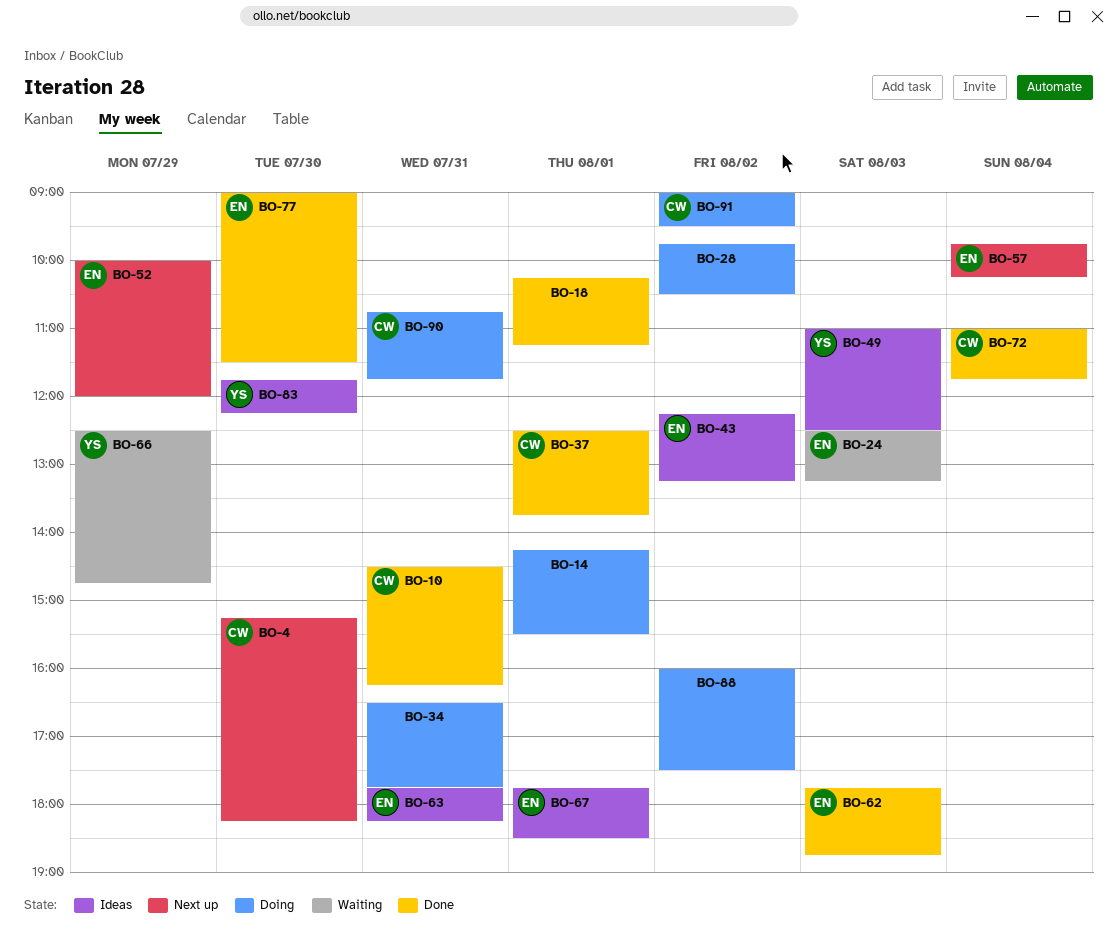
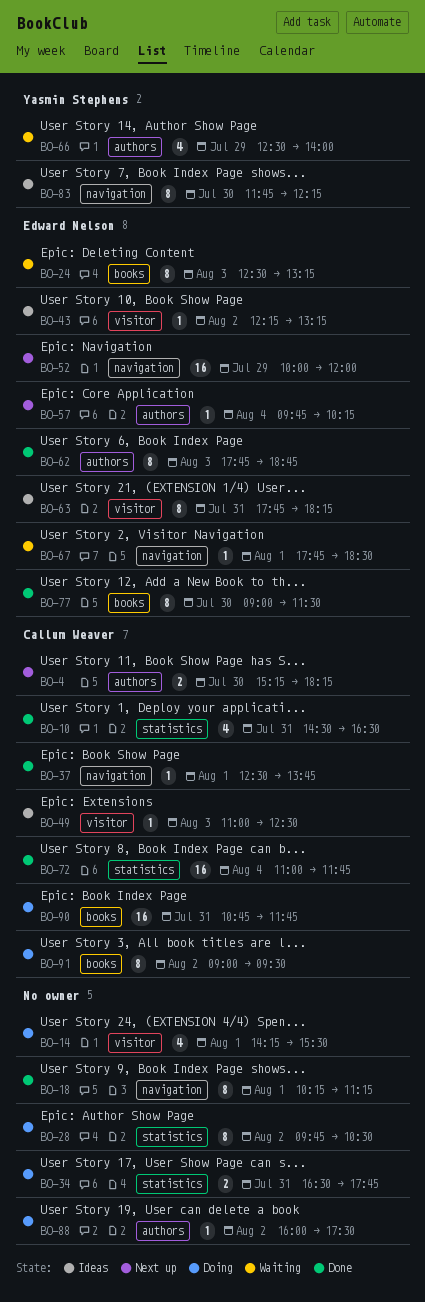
BO-10, ends: 16:15 -> 16:30
BO-49, owner: Yasmin Stephens -> Callum Weaver
BO-66, ends: 14:45 -> 14:00
BO-67, status: Ideas -> Waiting

